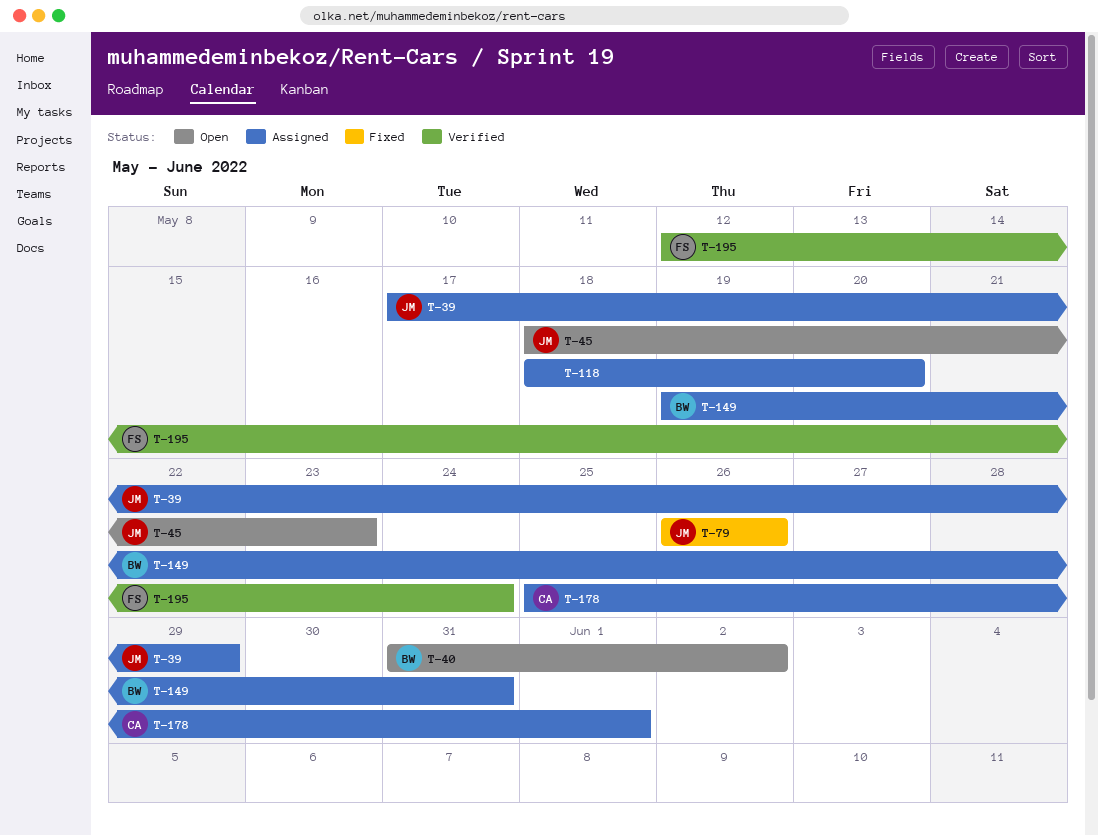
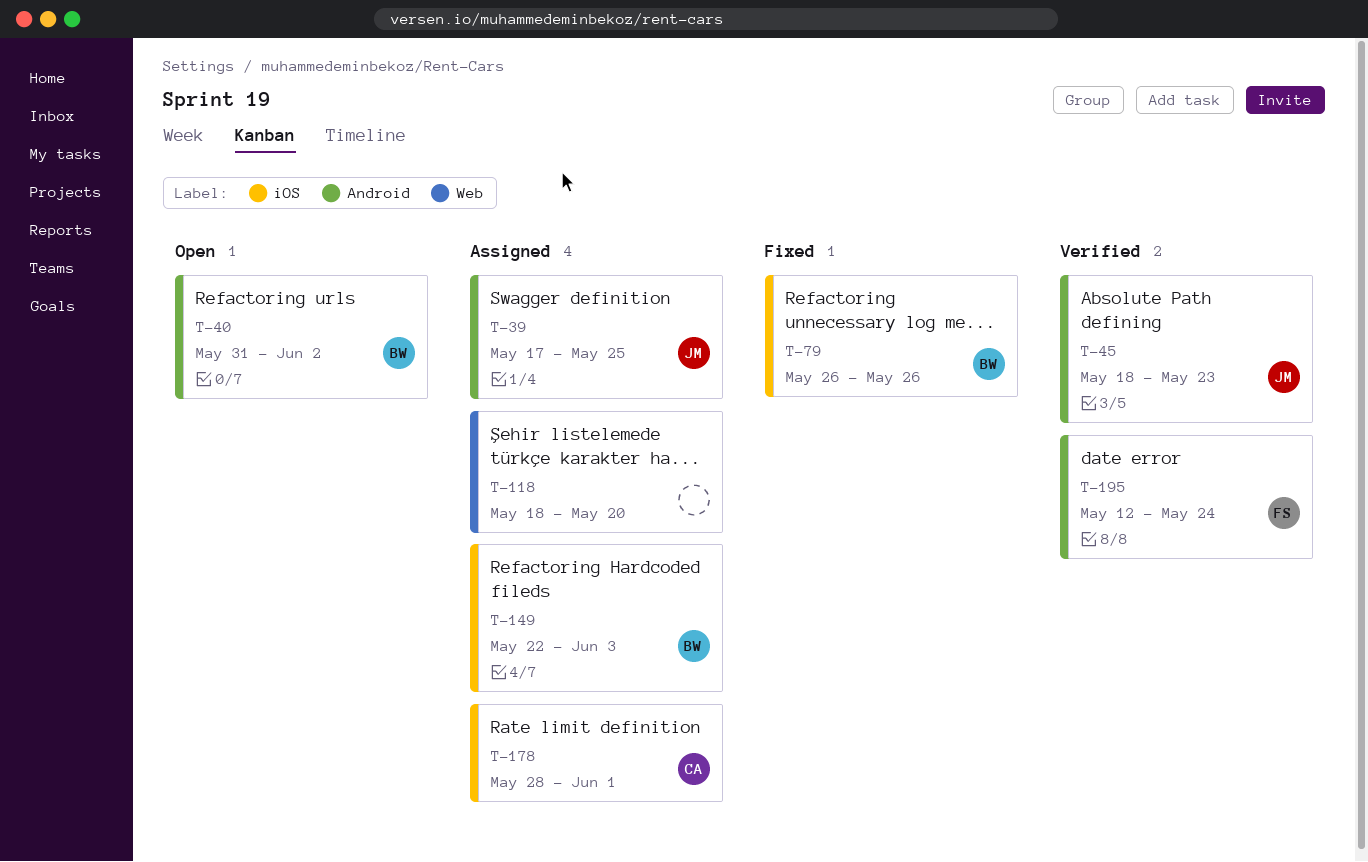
T-39, due: May 29 -> May 25
T-45, status: Open -> Verified
T-79, owner: JM -> BW
T-149, start: May 19 -> May 22
T-149, due: May 31 -> Jun 3
T-178, start: May 25 -> May 28

